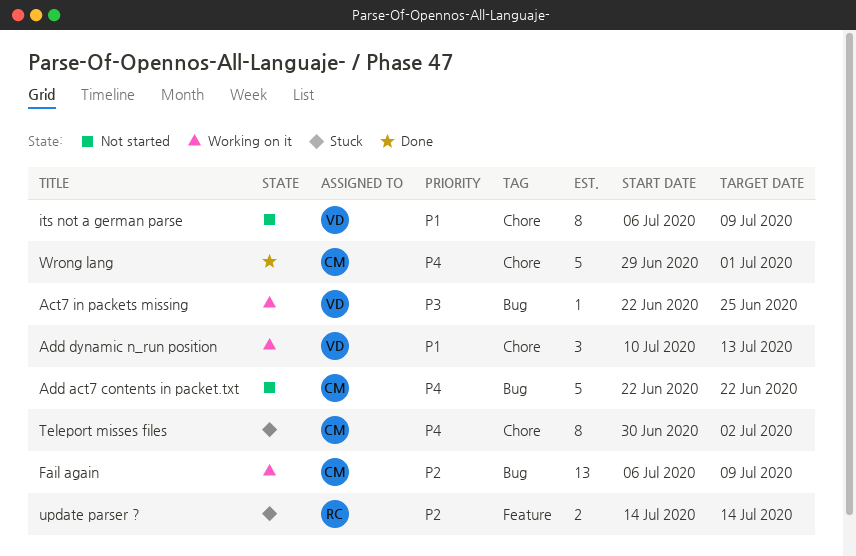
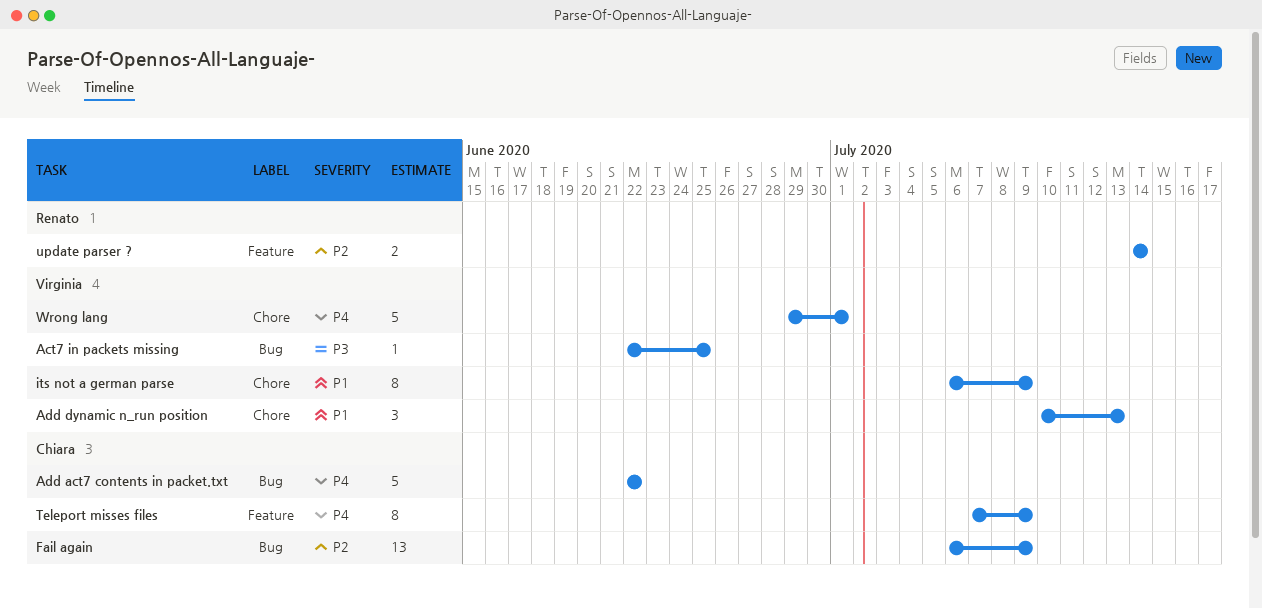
Teleport misses files, label: Chore -> Feature
Teleport misses files, start: Jun 30 -> Jul 7
Teleport misses files, due: Jul 2 -> Jul 9
Wrong lang, owner: Chiara -> Virginia

